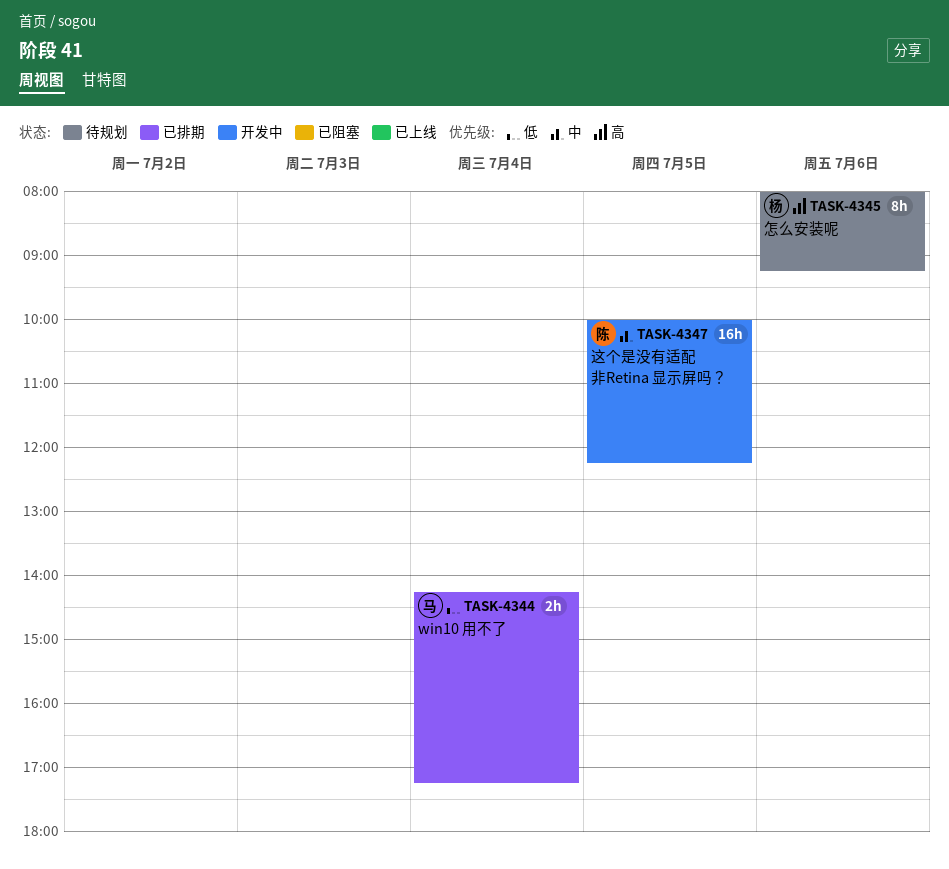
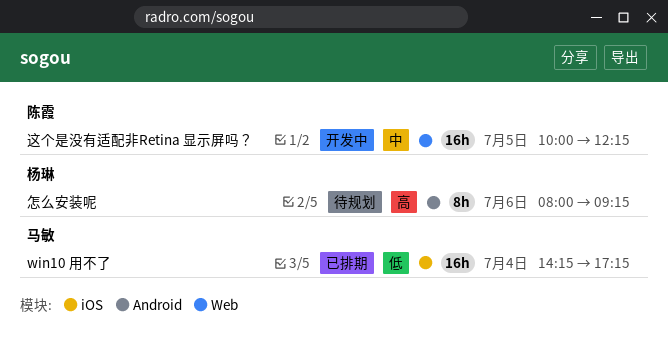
win10 用不了, estimate: 2h -> 16h

